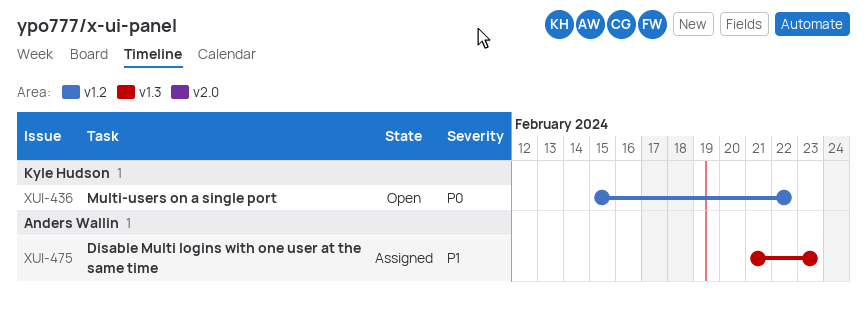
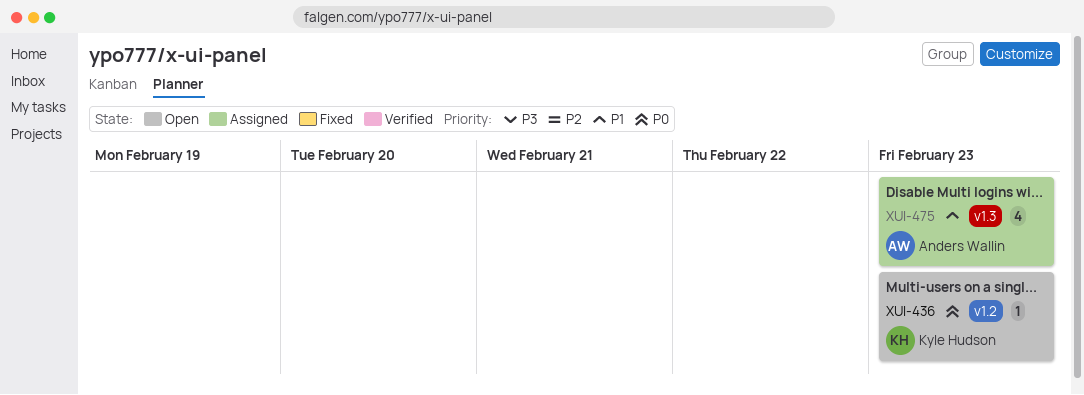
XUI-436, due: Feb 22 -> Feb 23

